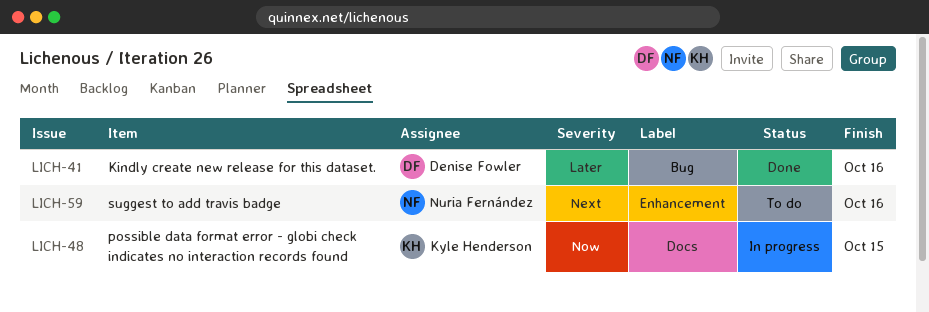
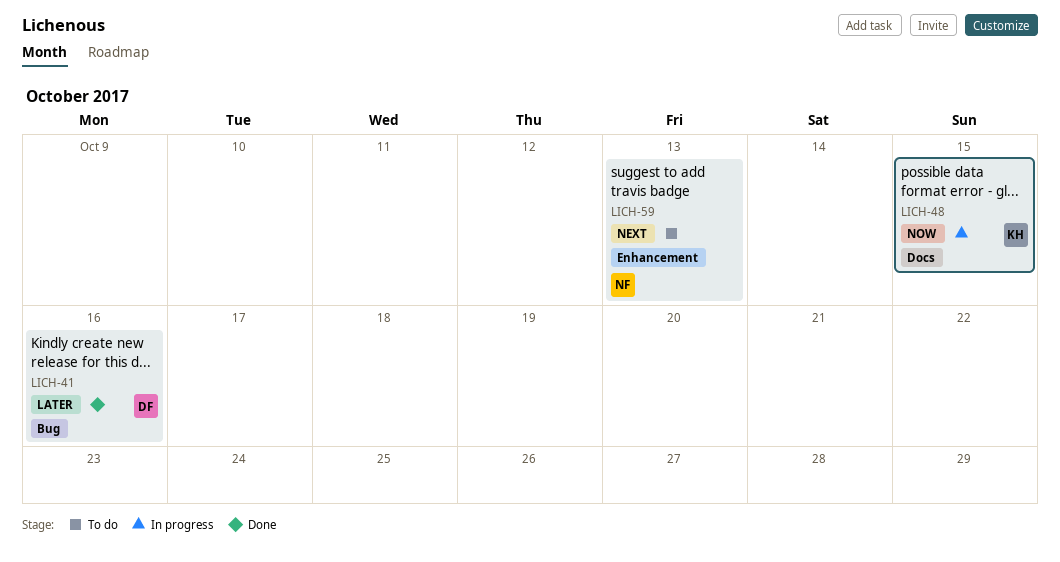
LICH-59, due: Oct 16 -> Oct 13

